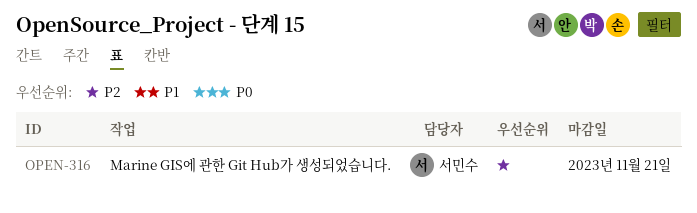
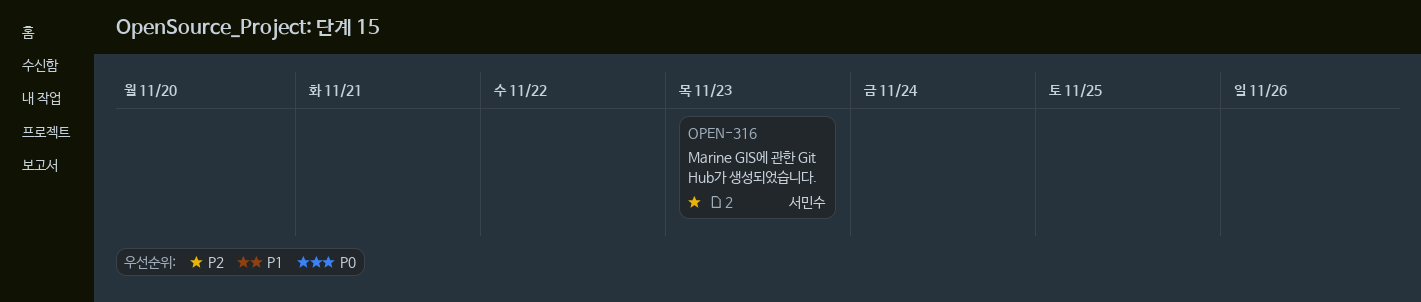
OPEN-316, due: Nov 21 -> Nov 23

